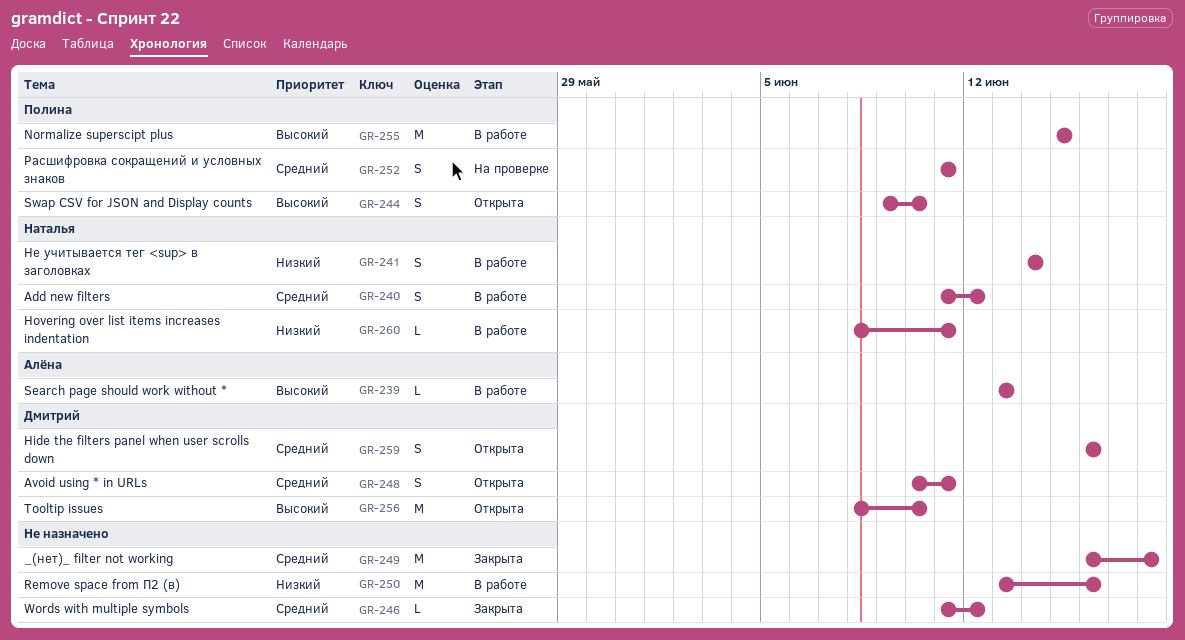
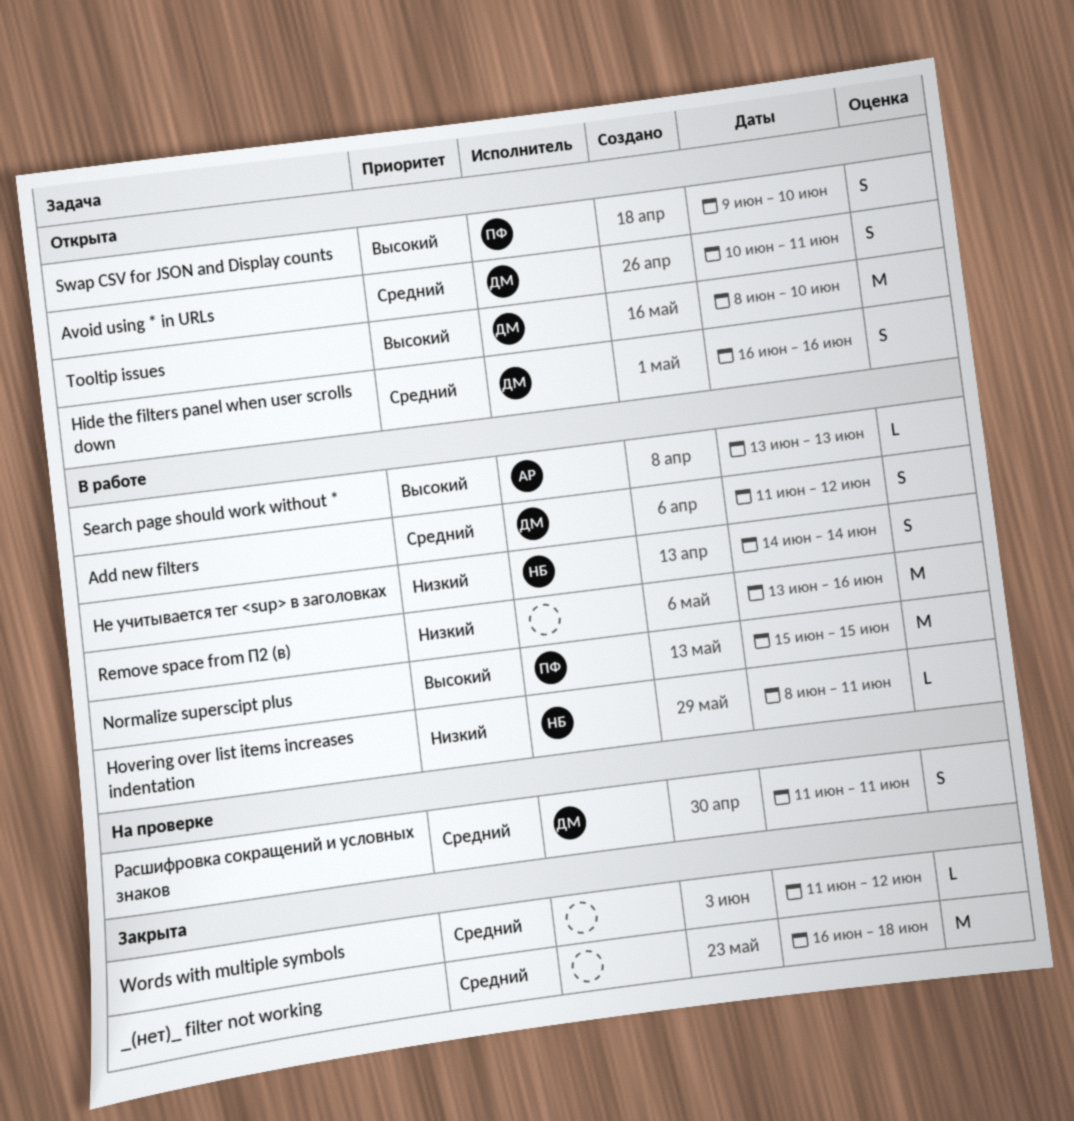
Add new filters, owner: Наталья -> Дмитрий
Расшифровка сокращений и условных знаков, owner: Полина -> Дмитрий

